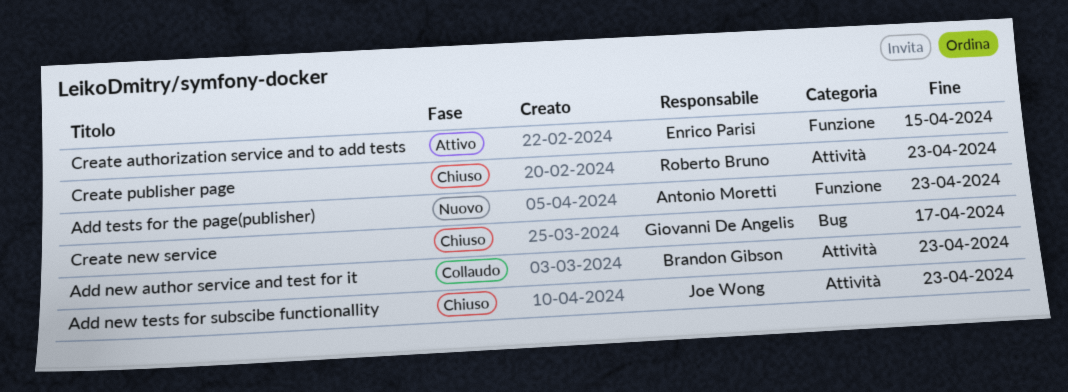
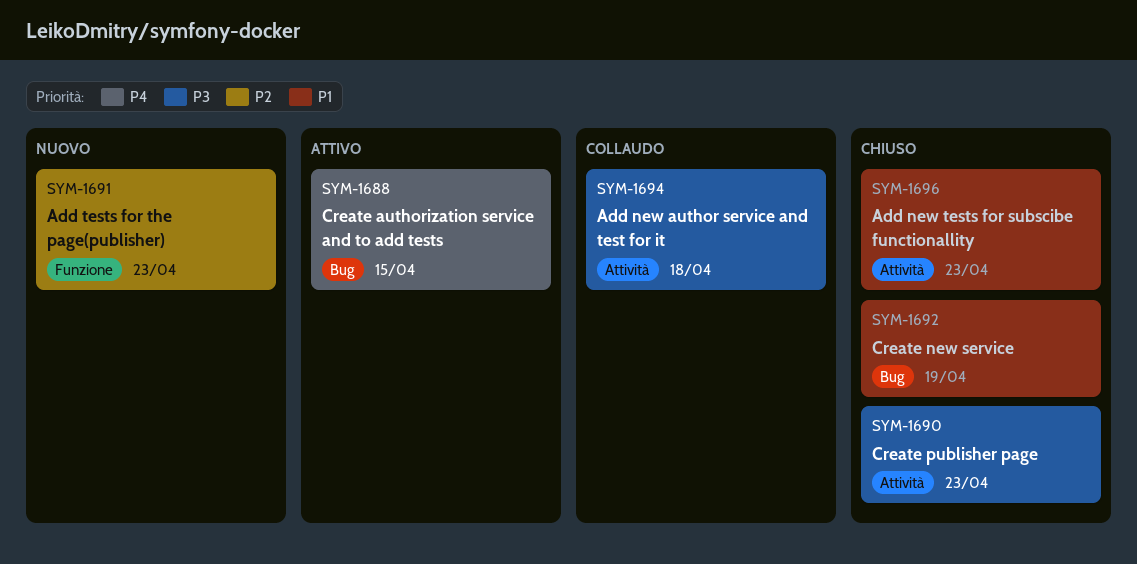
Add new author service and test for it, due: Apr 23 -> Apr 18
Create authorization service and to add tests, label: Funzione -> Bug
Create new service, due: Apr 17 -> Apr 19

